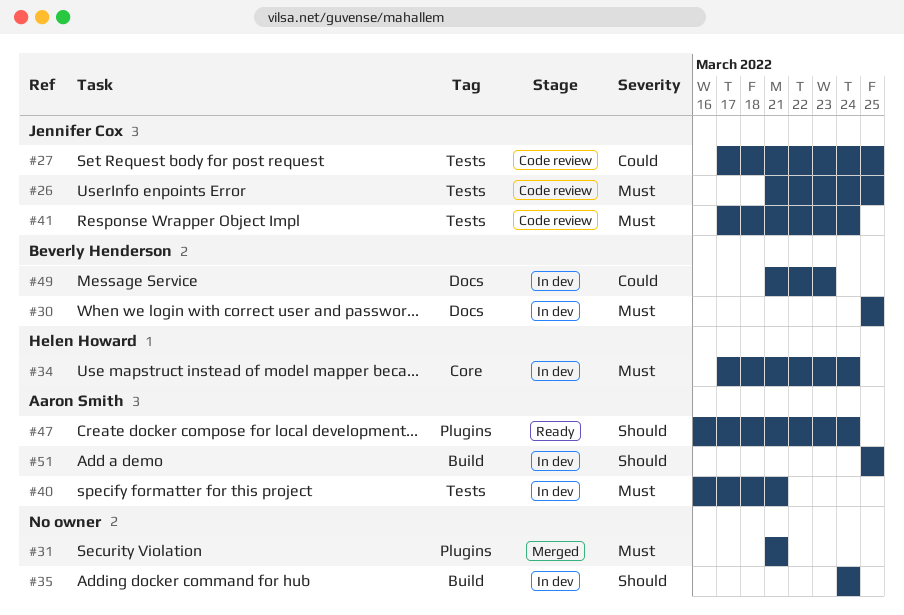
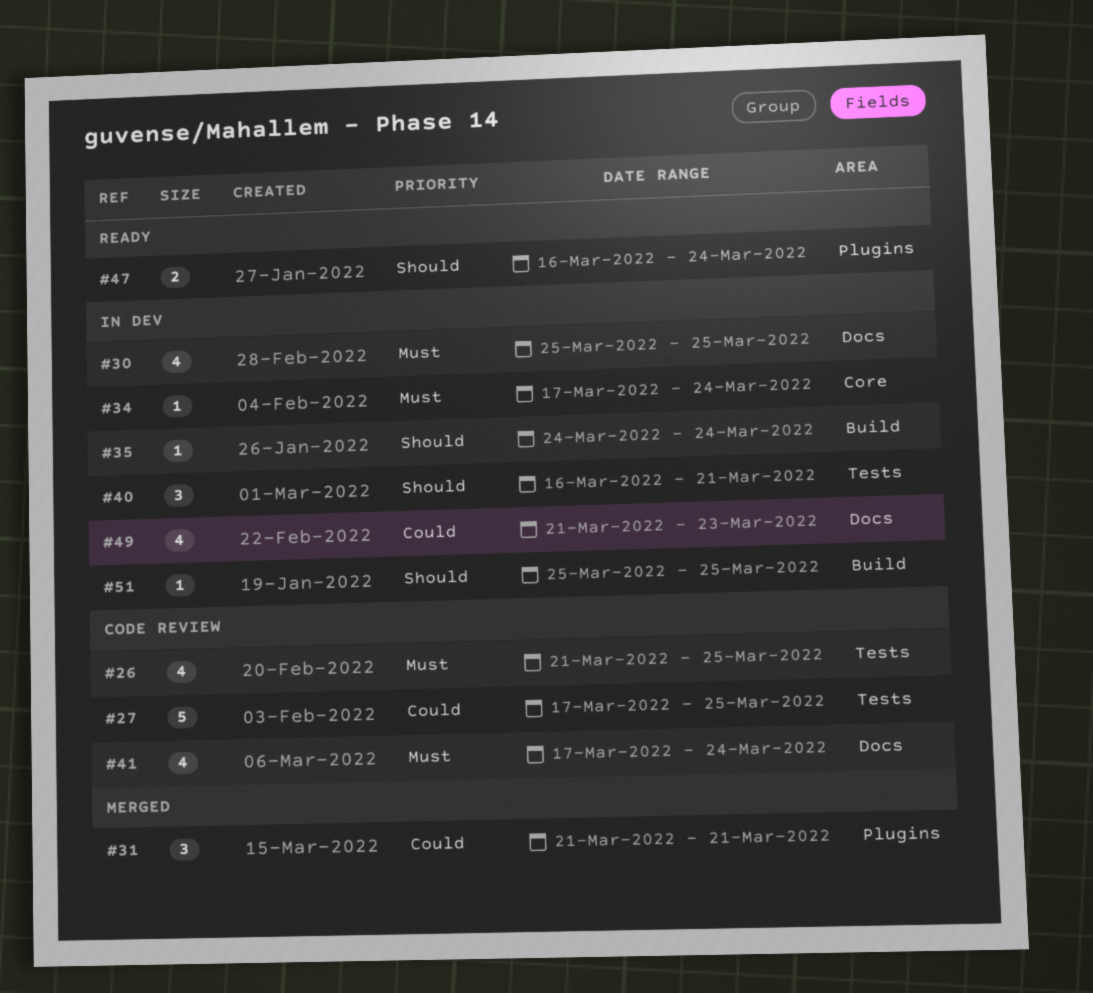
#31, priority: Must -> Could
#40, priority: Must -> Should
#41, label: Tests -> Docs

